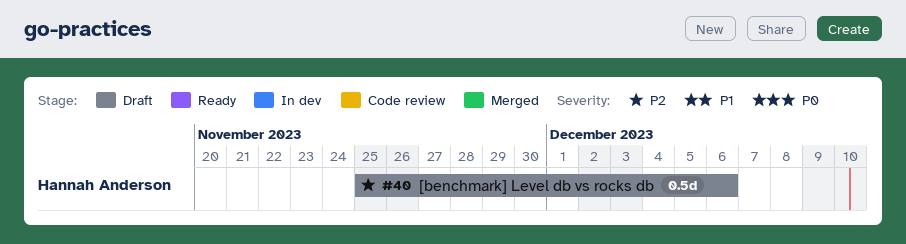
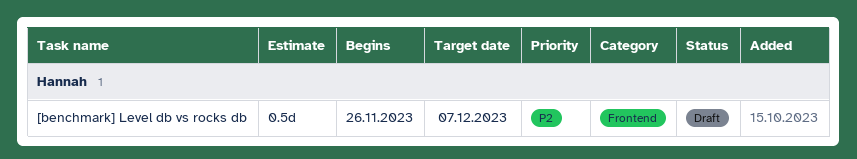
[benchmark] Level db vs rocks db, start: Nov 25 -> Nov 26
[benchmark] Level db vs rocks db, due: Dec 6 -> Dec 7

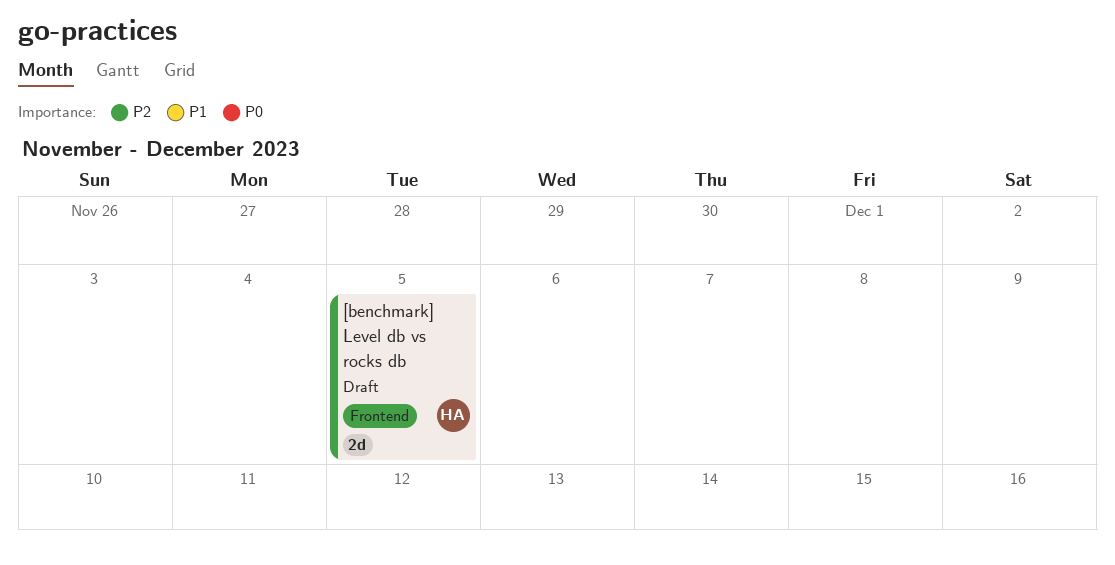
[benchmark] Level db vs rocks db, estimate: 0.5d -> 2d
[benchmark] Level db vs rocks db, due: Dec 7 -> Dec 5

